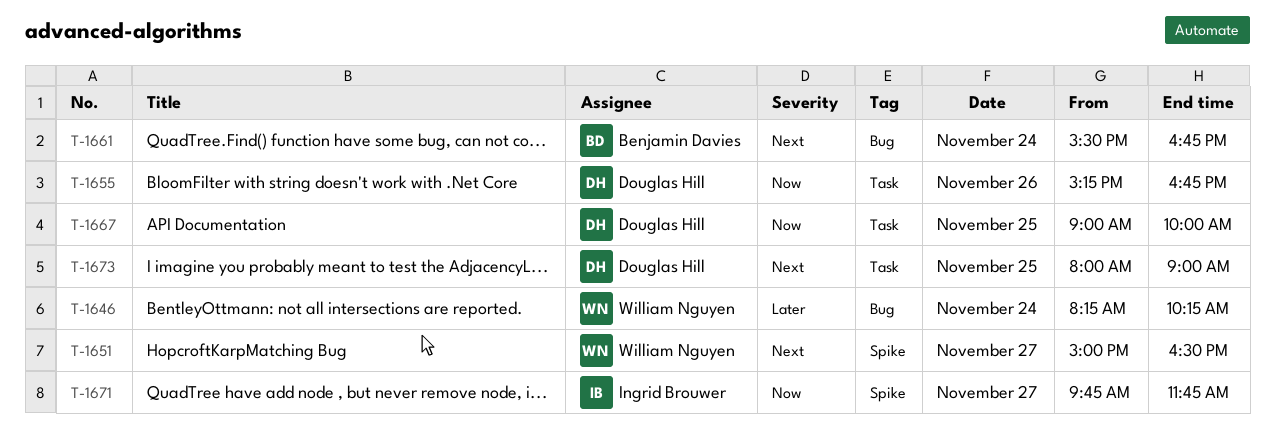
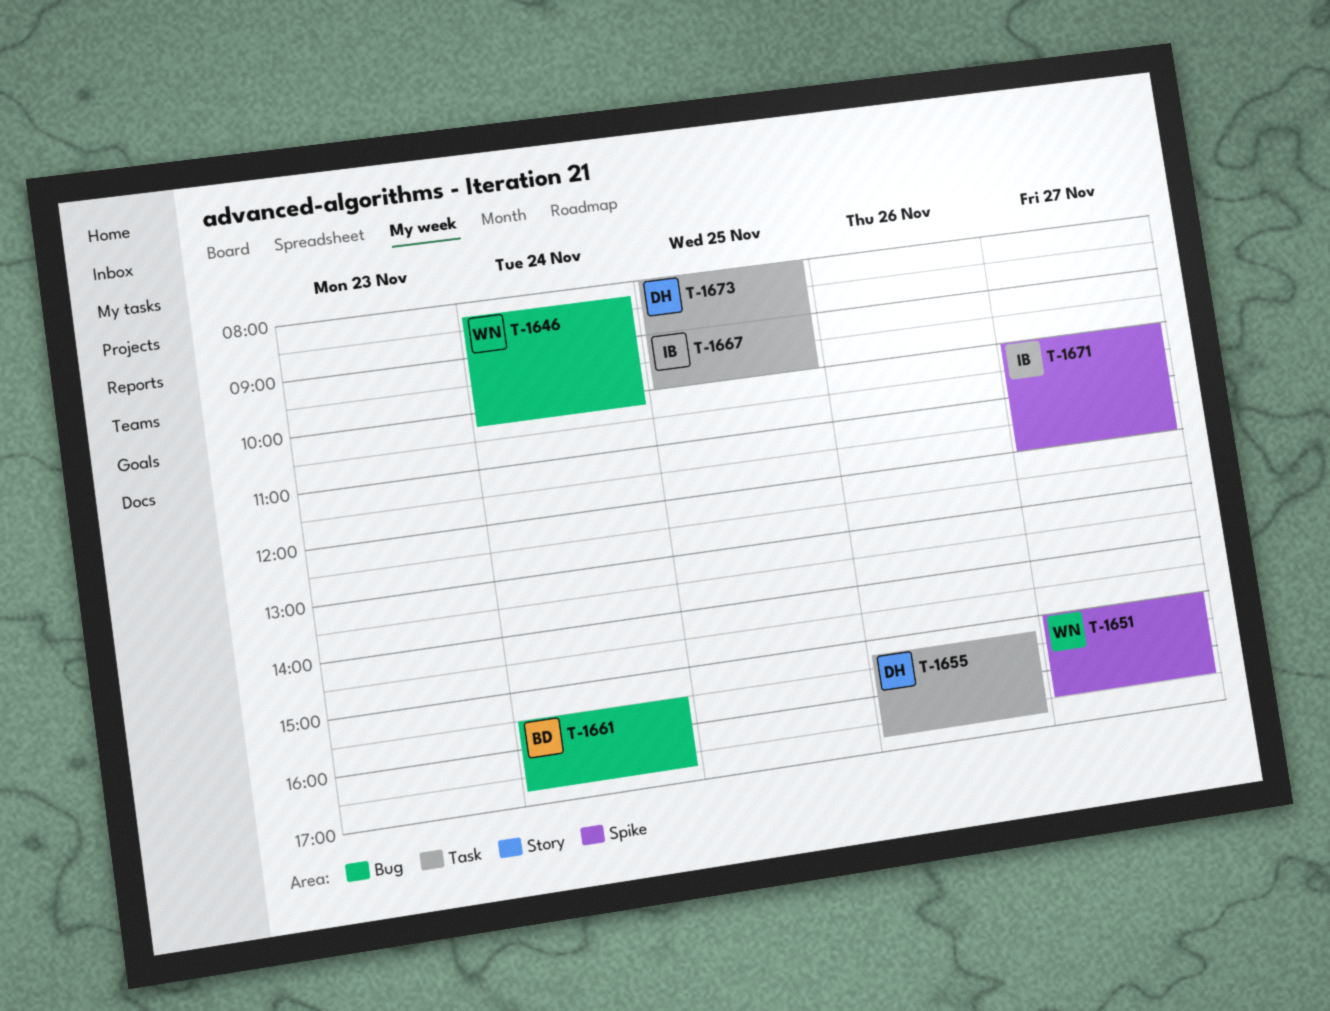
T-1667, owner: Douglas Hill -> Ingrid Brouwer
T-1671, begins: 09:45 -> 10:00
T-1671, ends: 11:45 -> 12:00

